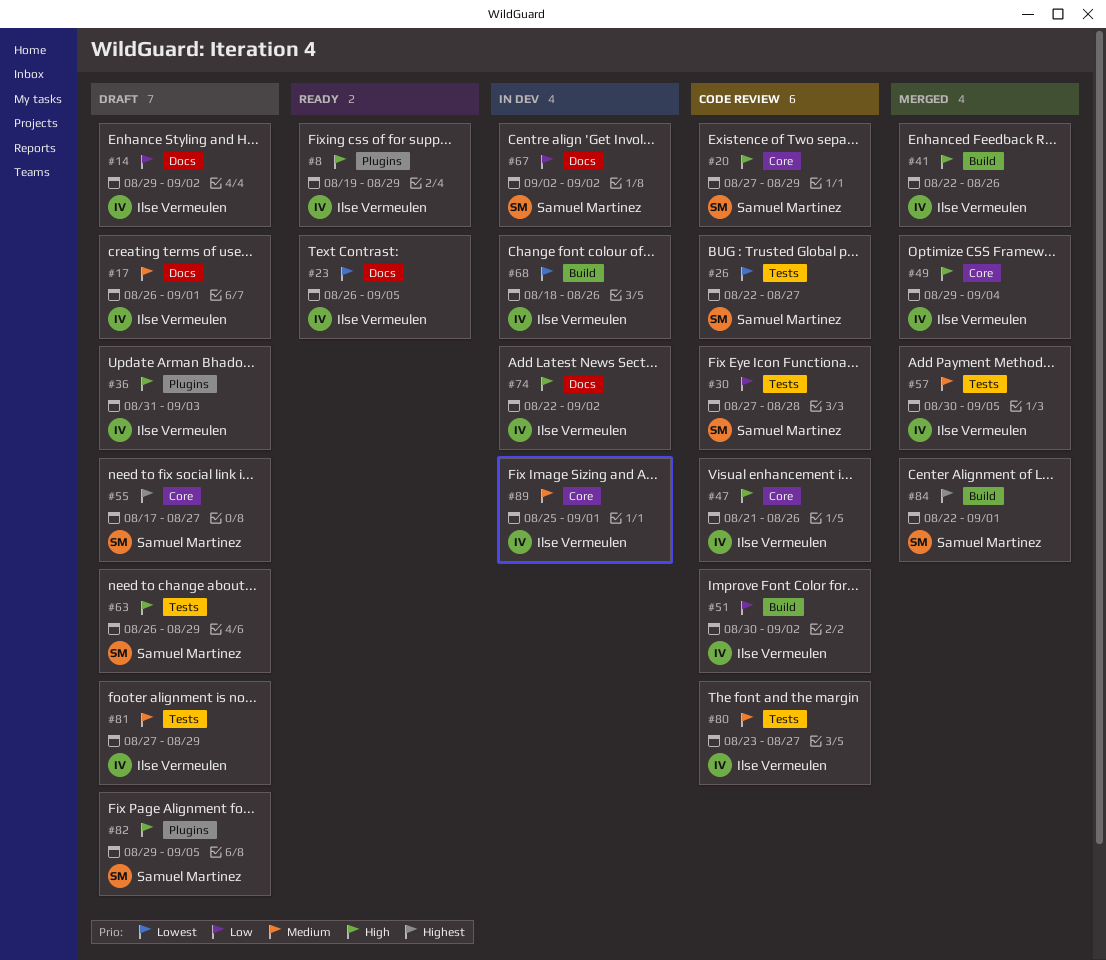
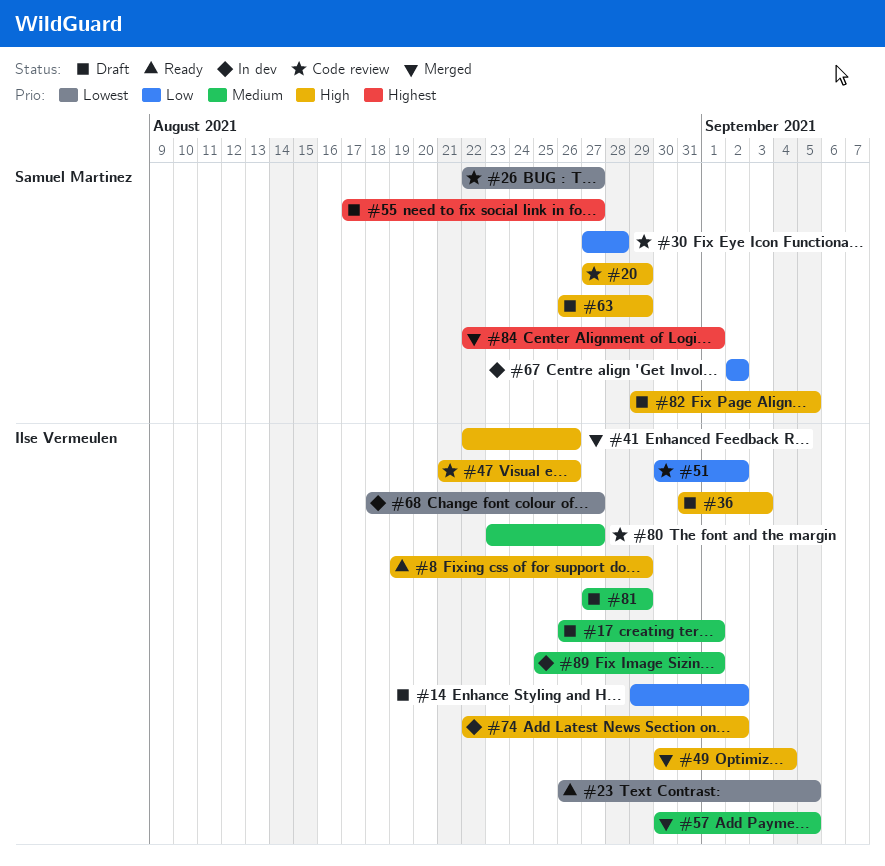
#49, start: Aug 29 -> Aug 30
#68, due: Aug 26 -> Aug 27

